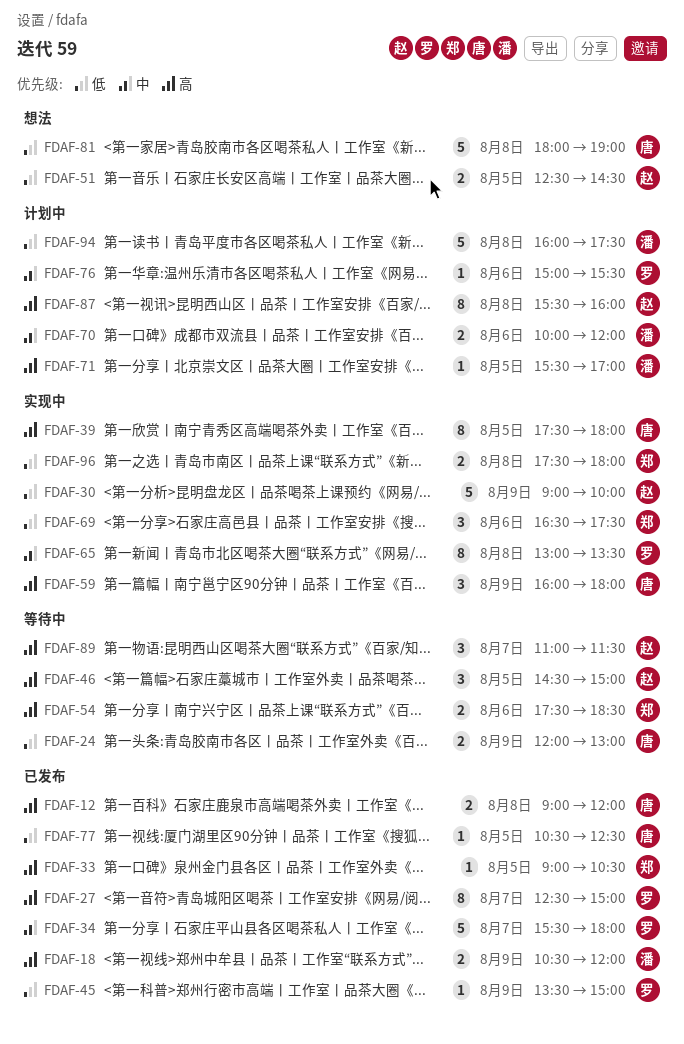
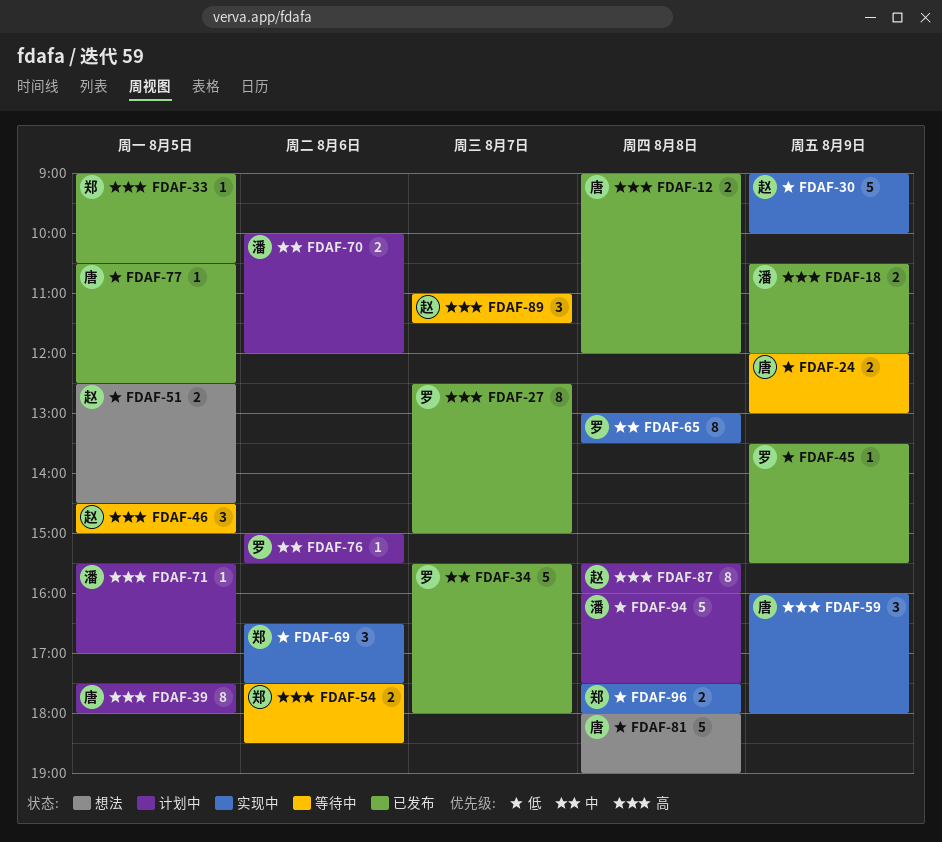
FDAF-39, status: 实现中 -> 计划中
FDAF-45, ends: 15:00 -> 15:30

